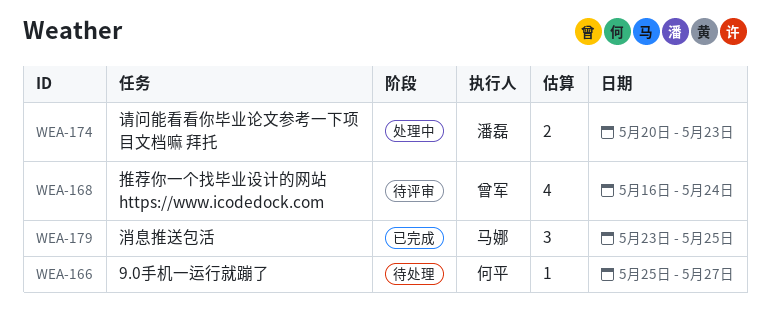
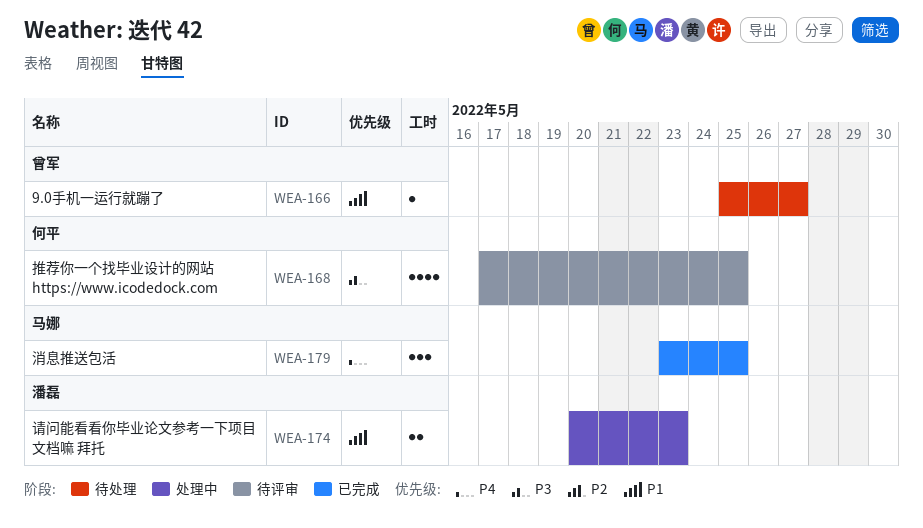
WEA-166, owner: 何平 -> 曾军
WEA-168, owner: 曾军 -> 何平
WEA-168, start: May 16 -> May 17
WEA-168, due: May 24 -> May 25

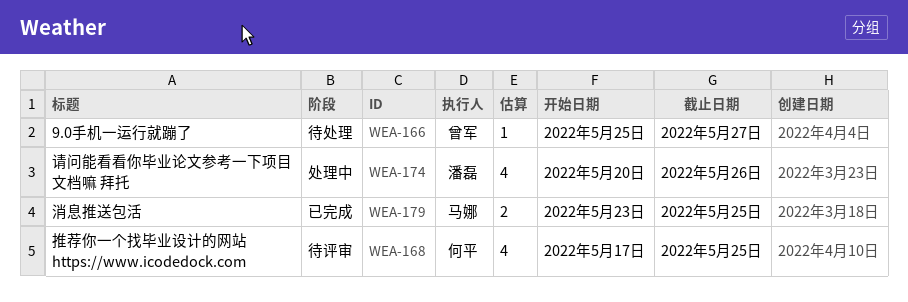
WEA-174, estimate: 2 -> 4
WEA-174, due: May 23 -> May 26
WEA-179, estimate: 3 -> 2

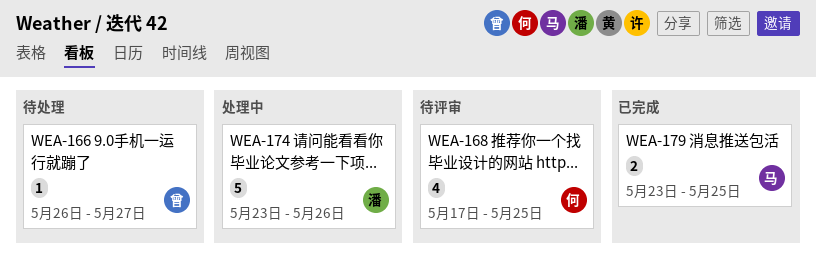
WEA-166, start: May 25 -> May 26
WEA-174, estimate: 4 -> 5
WEA-174, start: May 20 -> May 23

